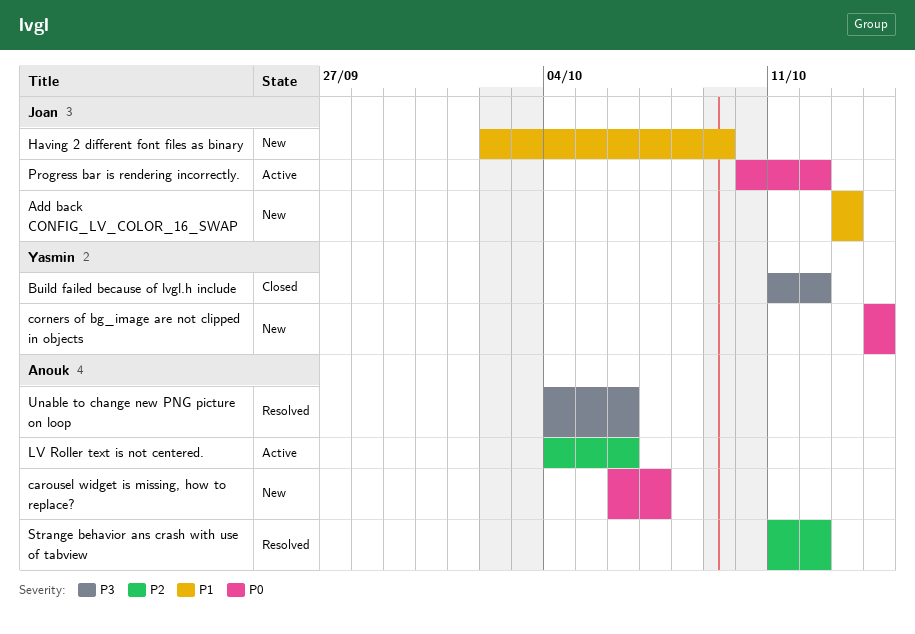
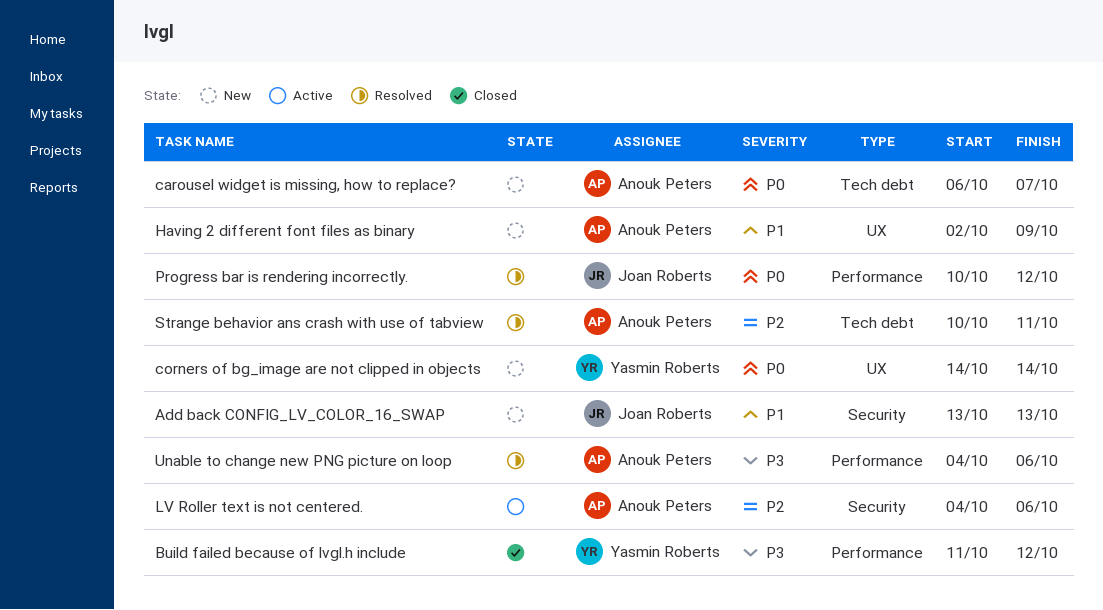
Having 2 different font files as binary, owner: Joan Roberts -> Anouk Peters
Progress bar is rendering incorrectly., status: Active -> Resolved
Strange behavior ans crash with use of tabview, start: Oct 11 -> Oct 10
Strange behavior ans crash with use of tabview, due: Oct 12 -> Oct 11

